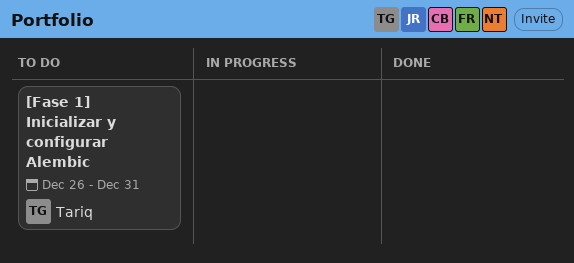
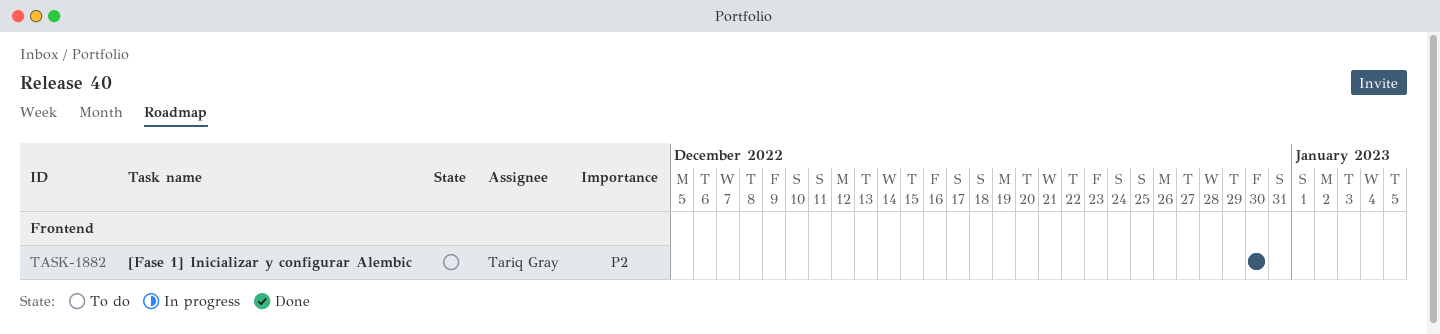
[Fase 1] Inicializar y configurar Alembic, start: Dec 26 -> Dec 30
[Fase 1] Inicializar y configurar Alembic, due: Dec 31 -> Dec 30

